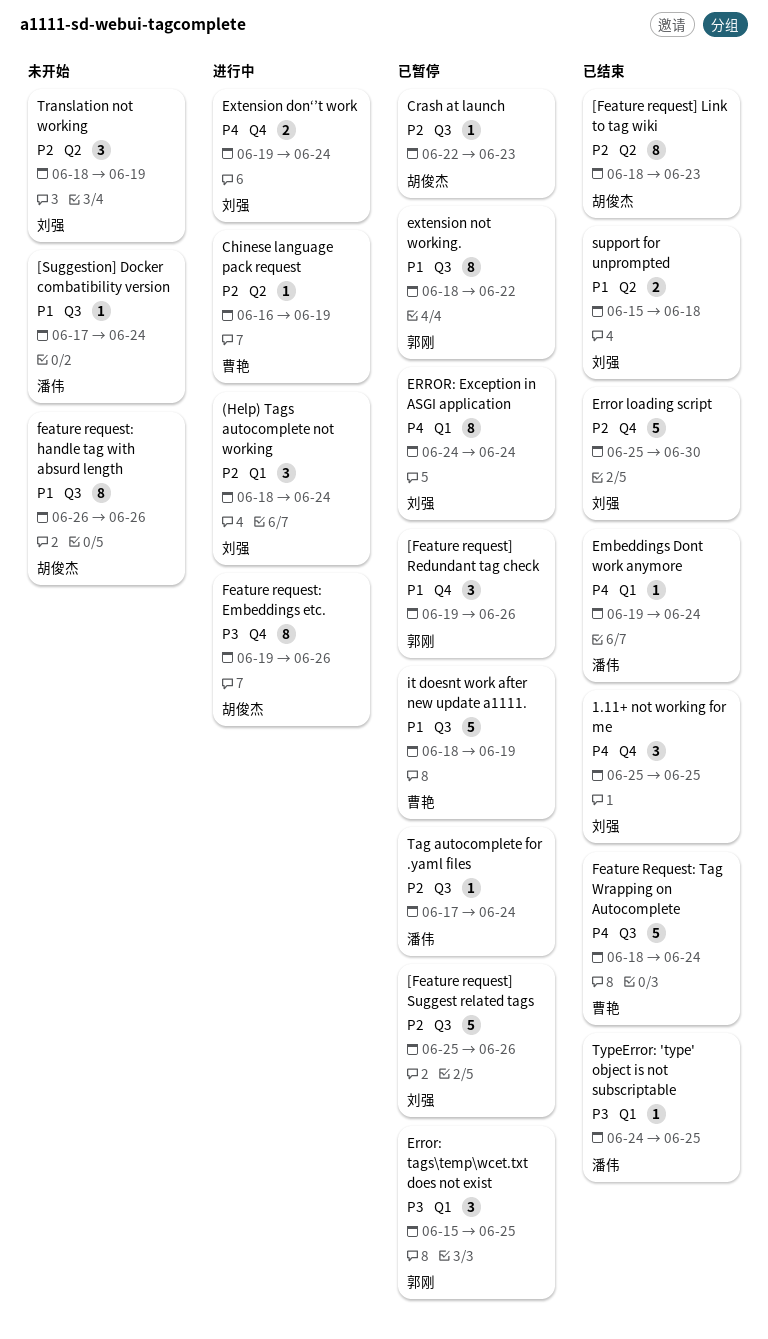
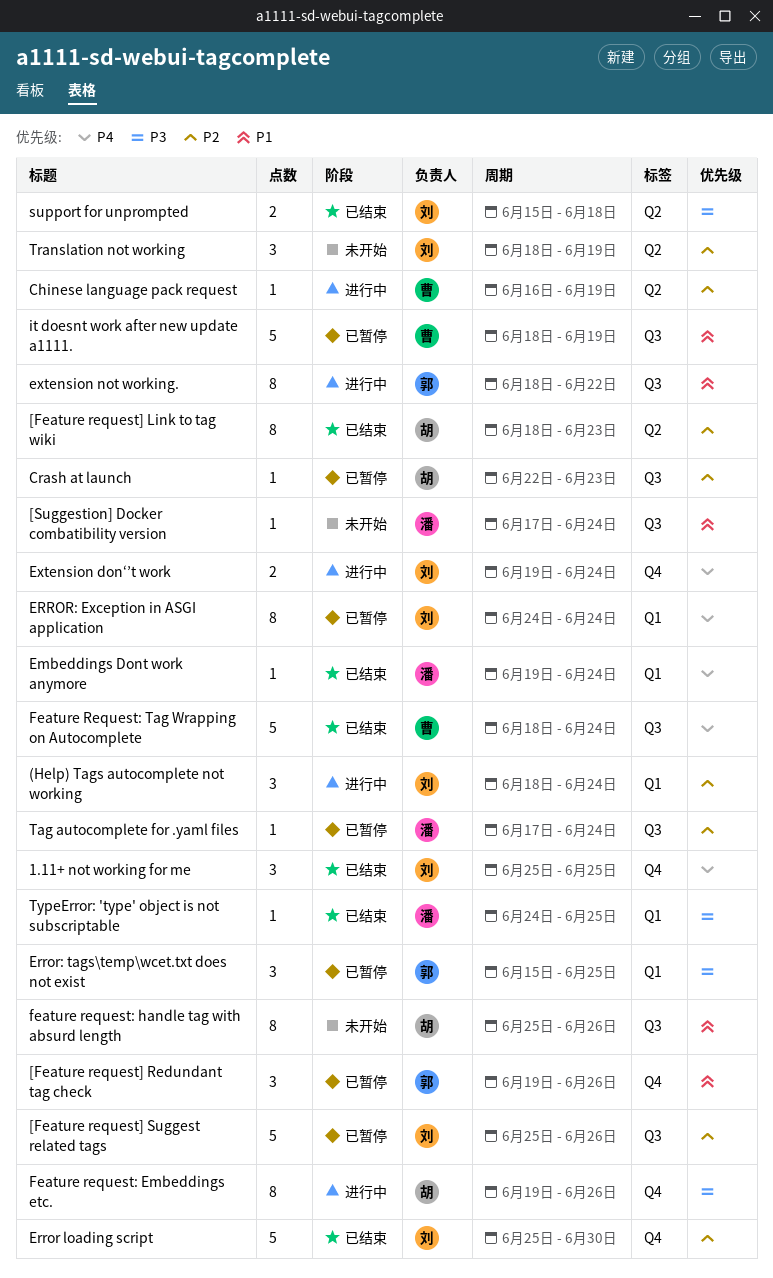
extension not working., status: 已暂停 -> 进行中
feature request: handle tag with absurd length, start: Jun 26 -> Jun 25
support for unprompted, priority: P1 -> P3

